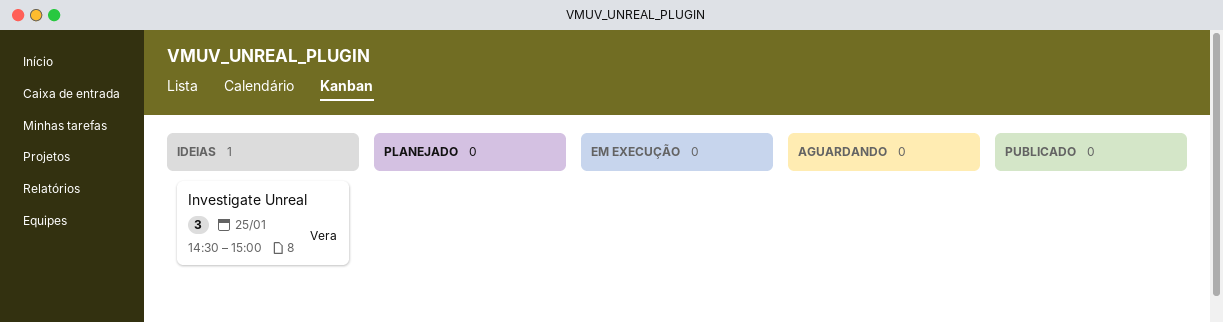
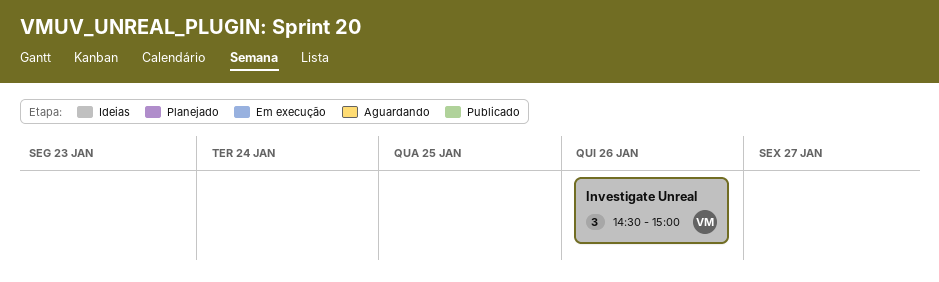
Investigate Unreal, day: Jan 25 -> Jan 26

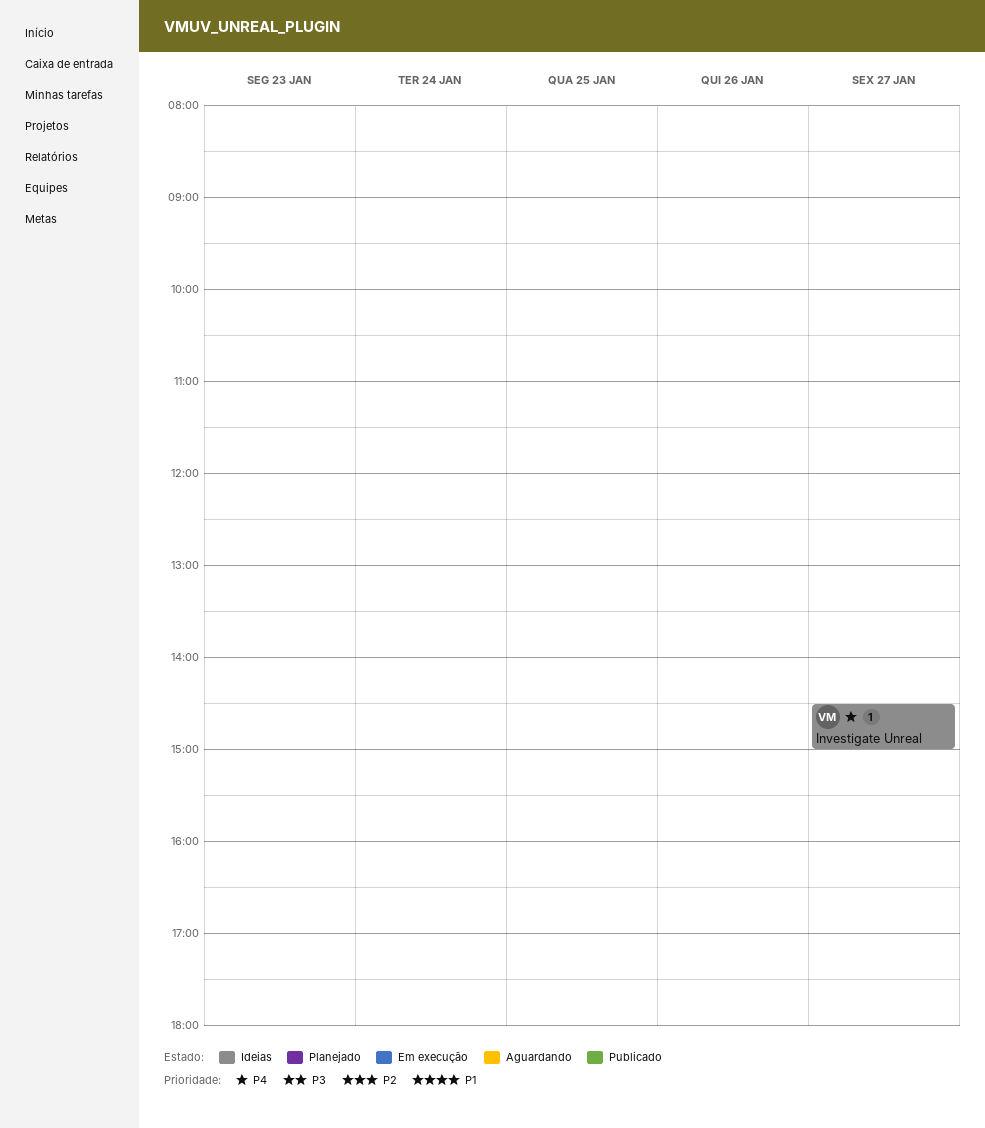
Investigate Unreal, estimate: 3 -> 1
Investigate Unreal, day: Jan 26 -> Jan 27

